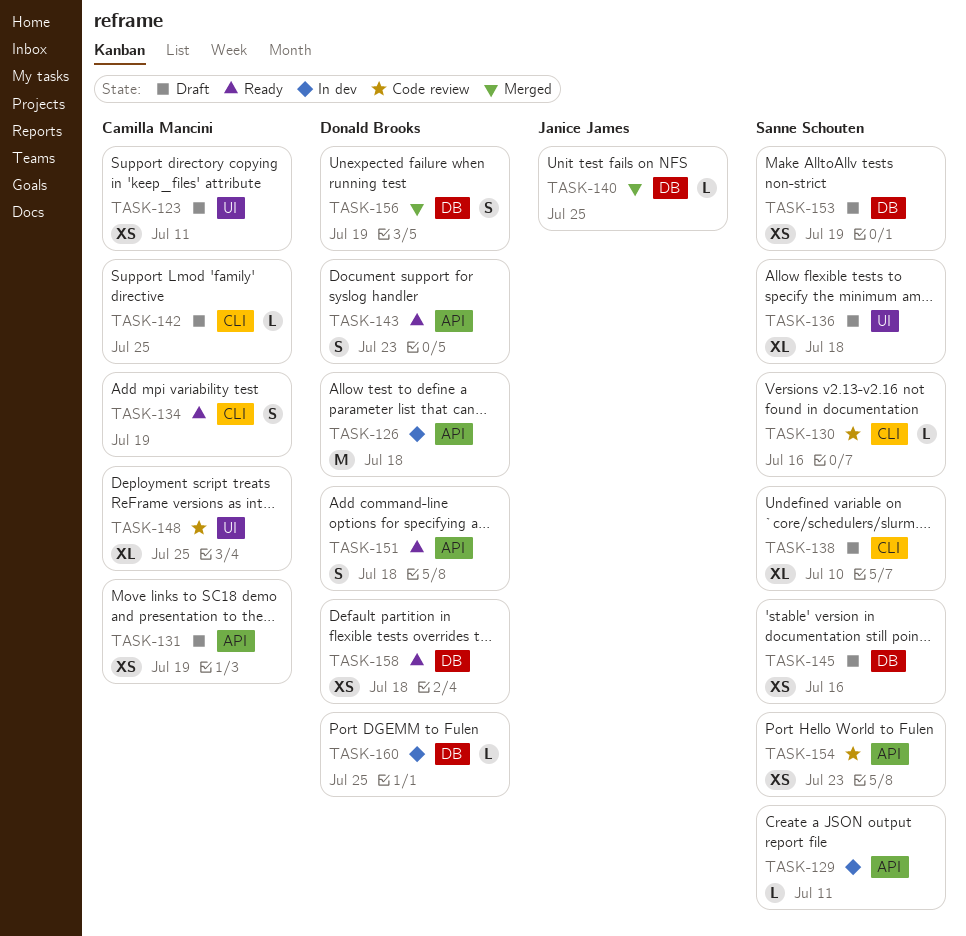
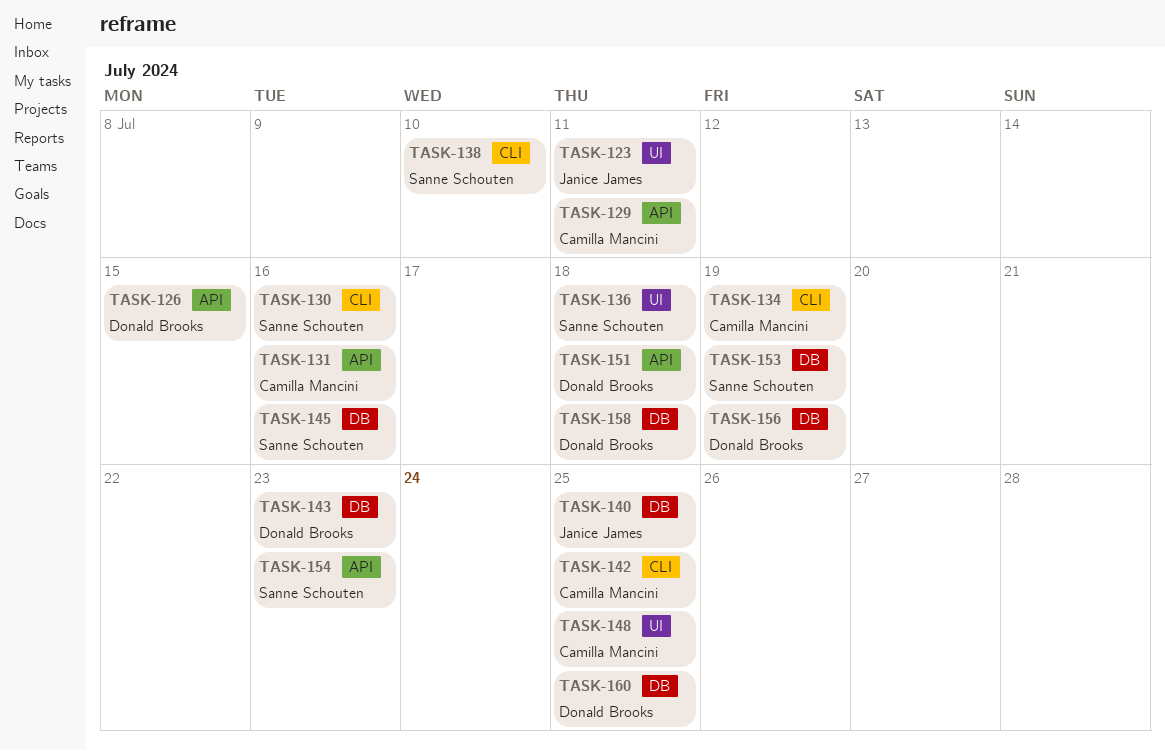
TASK-123, owner: Camilla Mancini -> Janice James
TASK-126, due: Jul 18 -> Jul 15
TASK-129, owner: Sanne Schouten -> Camilla Mancini
TASK-131, due: Jul 19 -> Jul 16
TASK-143, label: API -> DB

